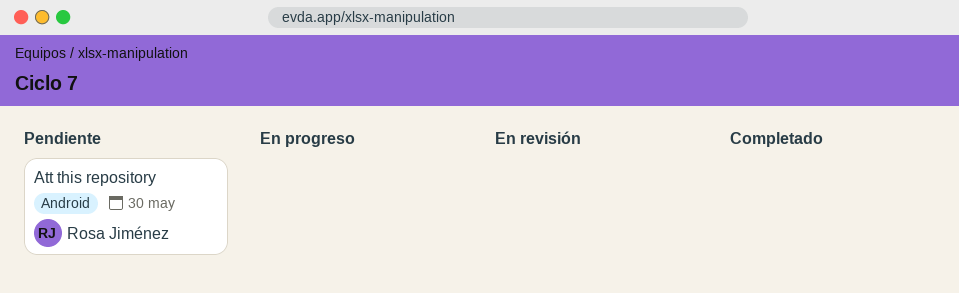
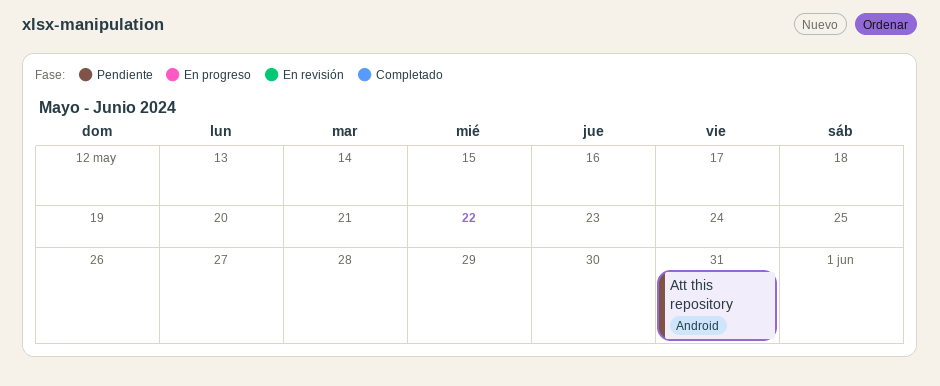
Att this repository, due: May 30 -> May 31

